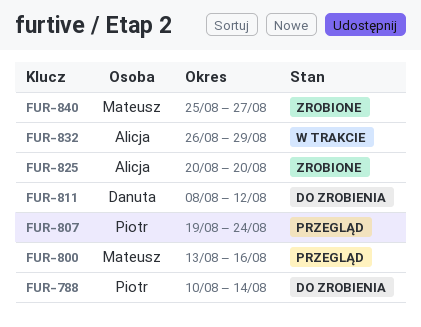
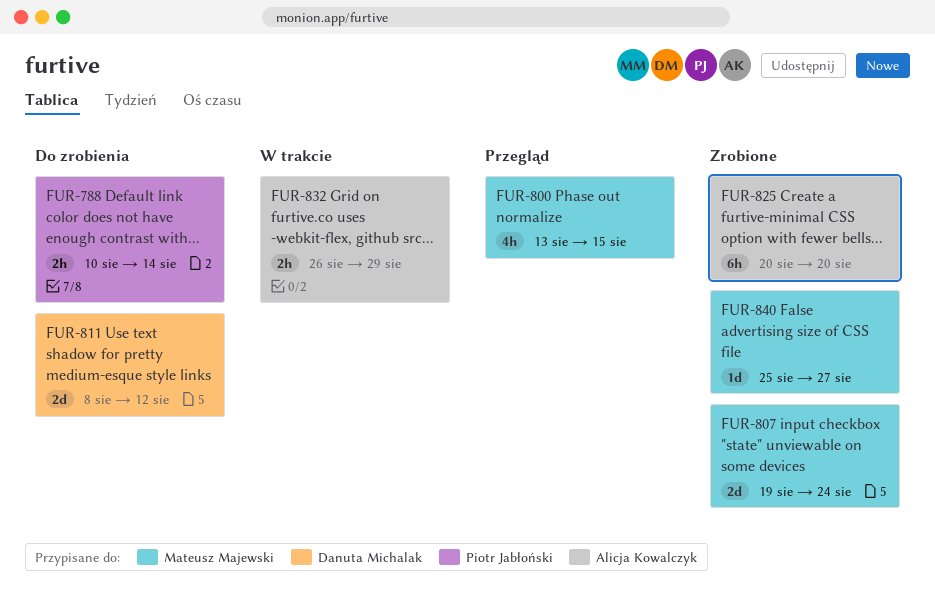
FUR-800, due: Aug 16 -> Aug 15
FUR-807, status: Przegląd -> Zrobione
FUR-807, owner: Piotr Jabłoński -> Mateusz Majewski

